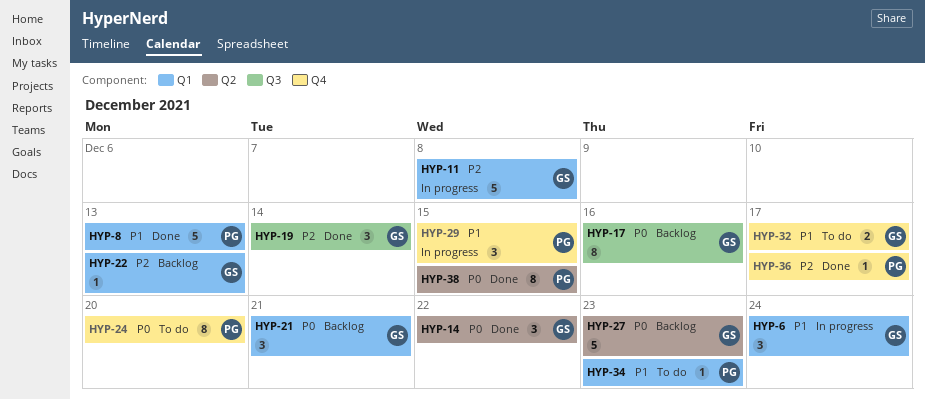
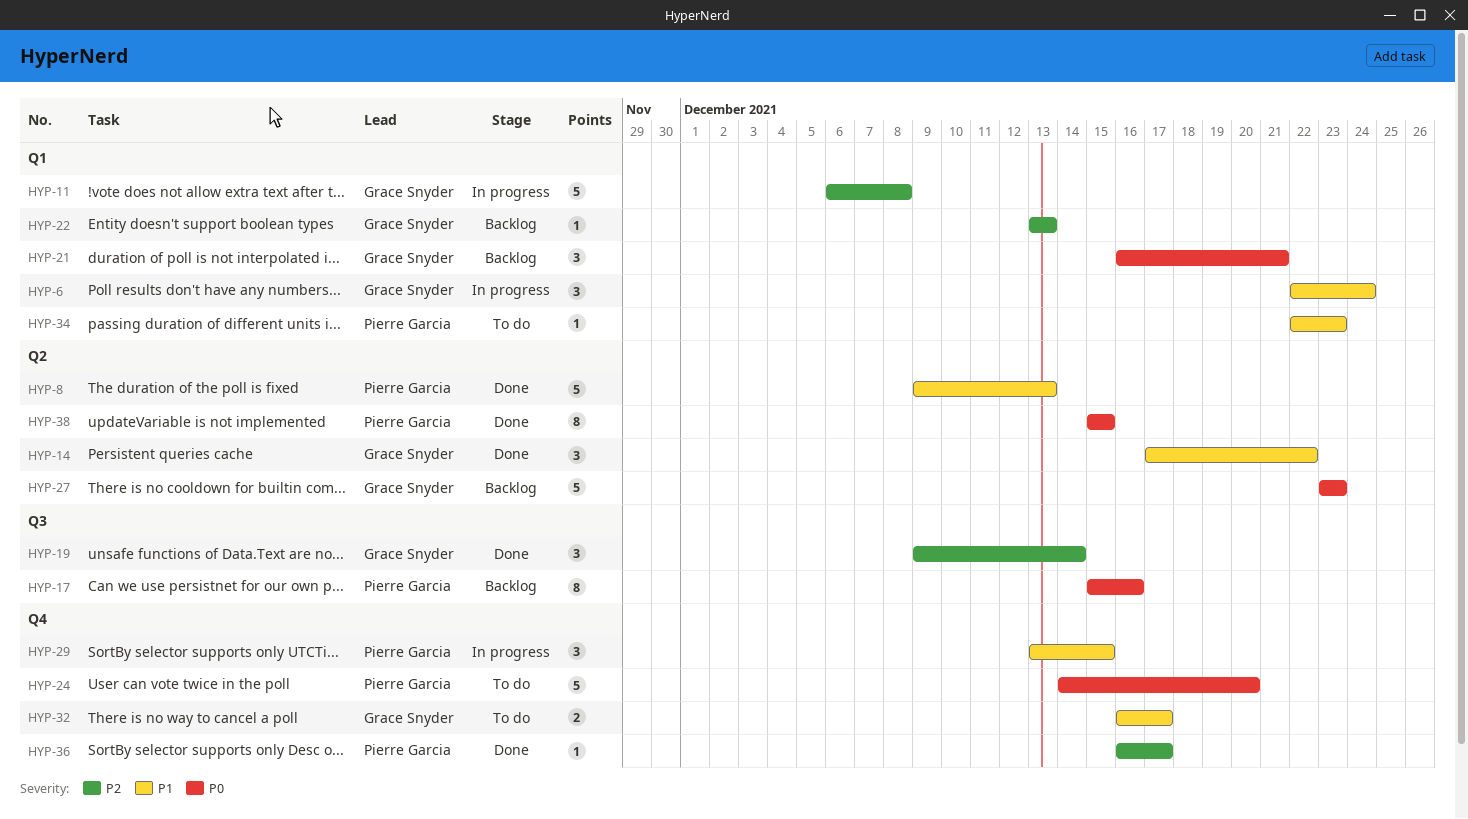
HYP-8, label: Q1 -> Q2
HYP-14, priority: P0 -> P1
HYP-17, owner: Grace Snyder -> Pierre Garcia
HYP-24, estimate: 8 -> 5

